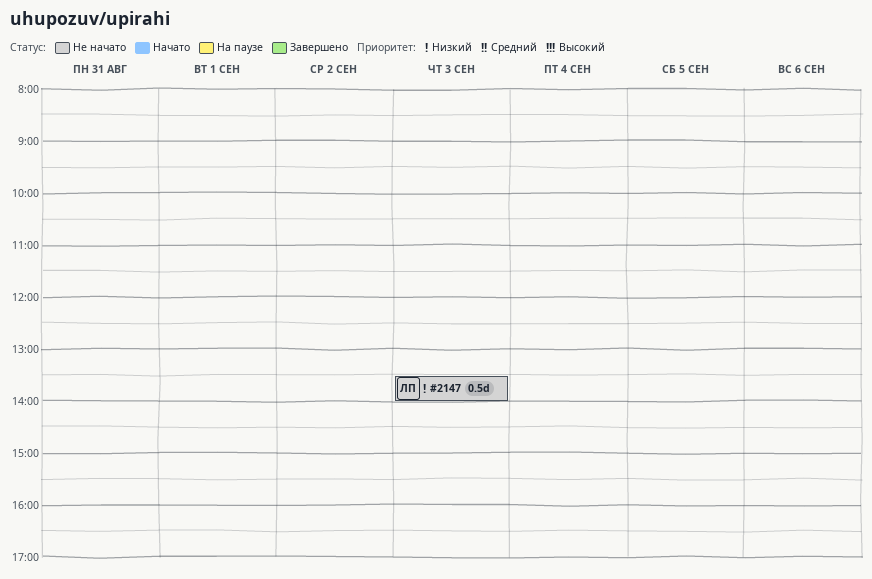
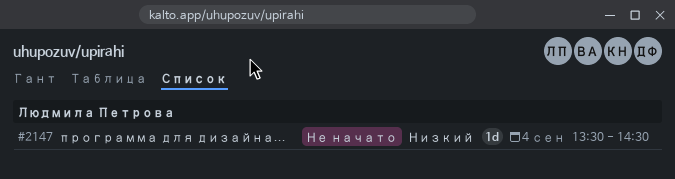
#2147, estimate: 0.5d -> 1d
#2147, day: Sep 3 -> Sep 4
#2147, ends: 14:00 -> 14:30

